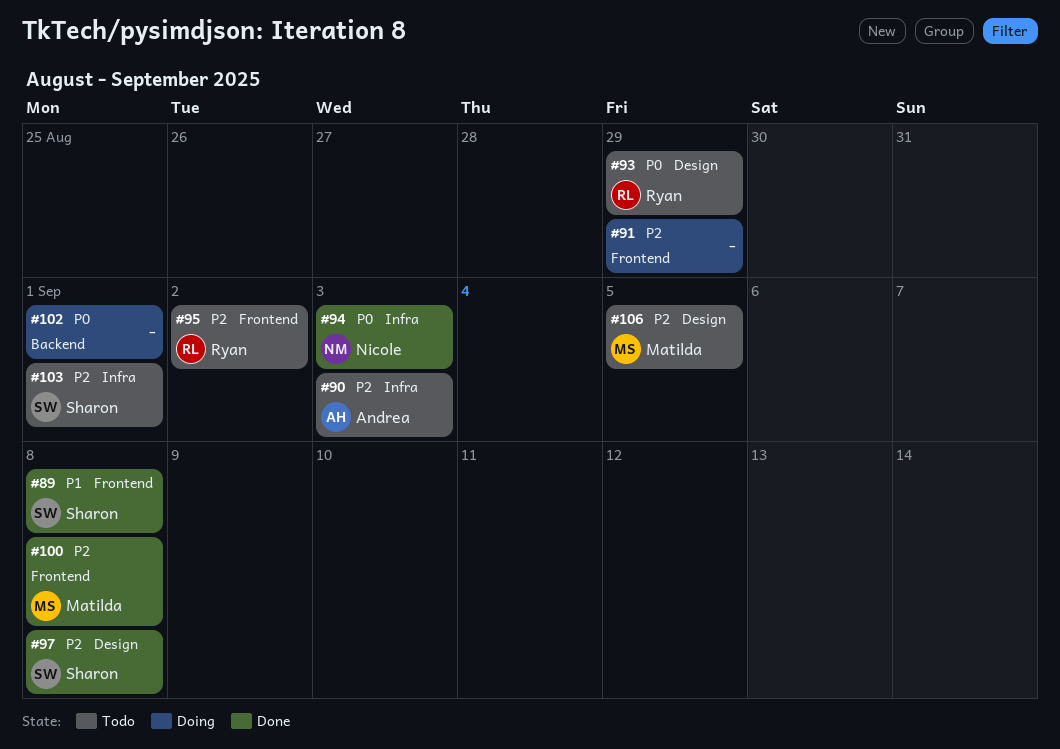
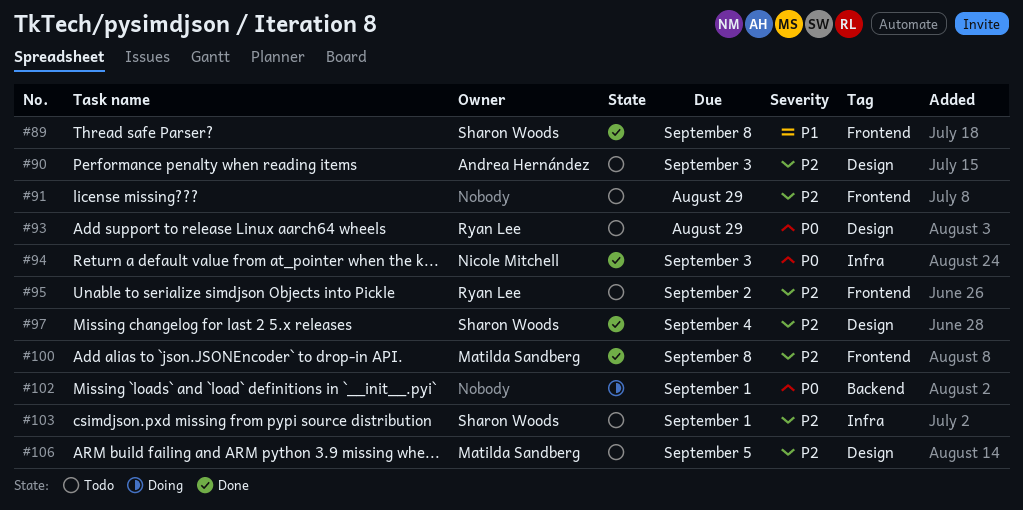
#90, label: Infra -> Design
#91, status: Doing -> Todo
#97, due: Sep 8 -> Sep 4

